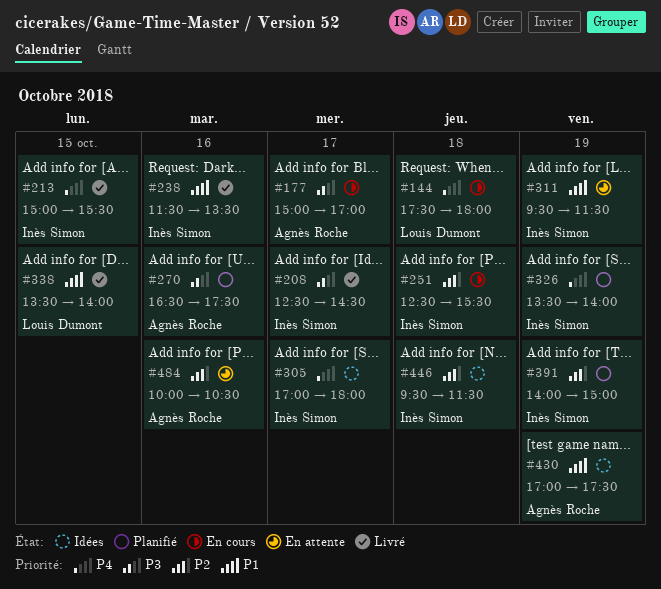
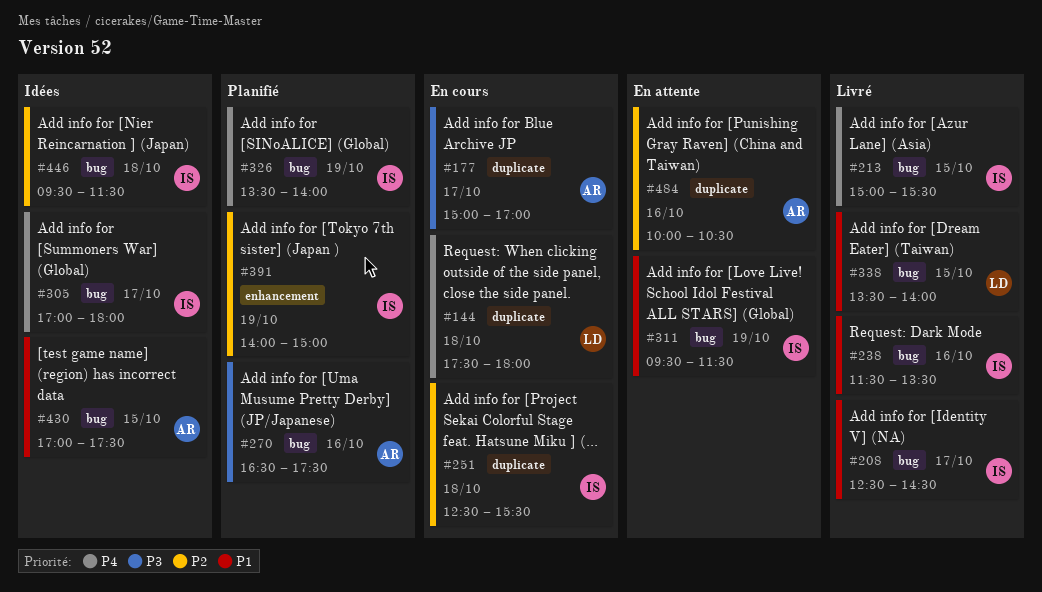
#208, priority: P3 -> P1
#430, day: Oct 19 -> Oct 15

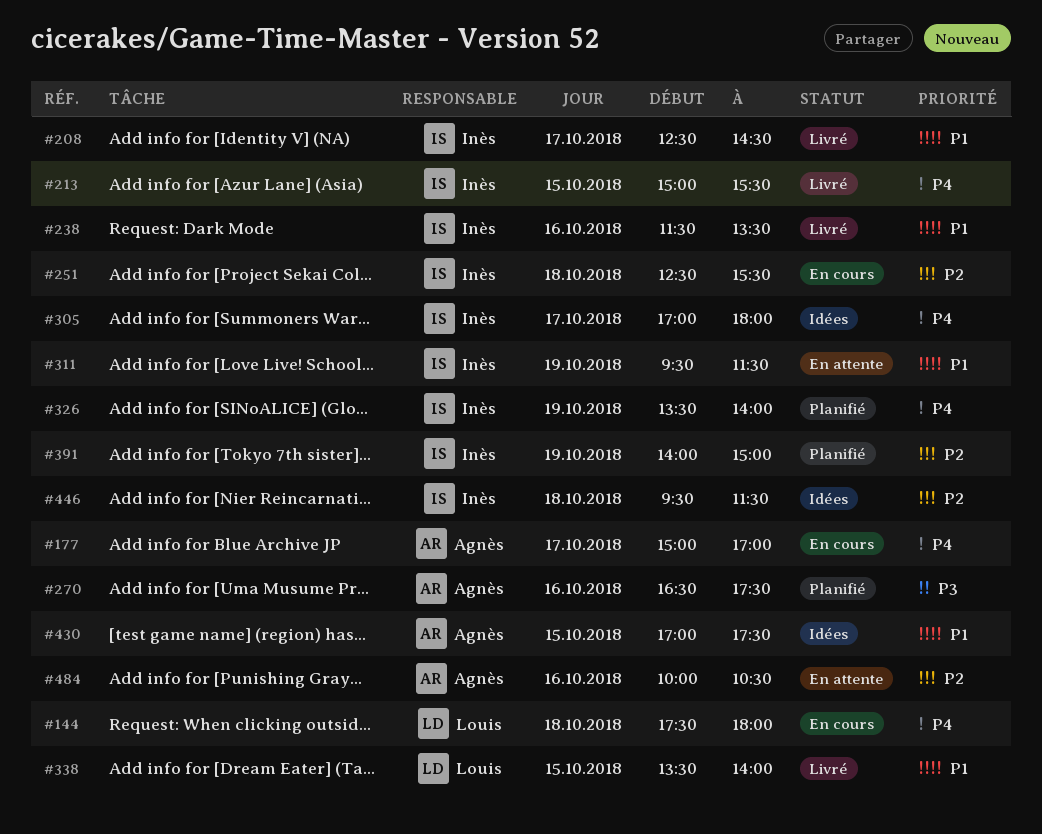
#177, priority: P3 -> P4

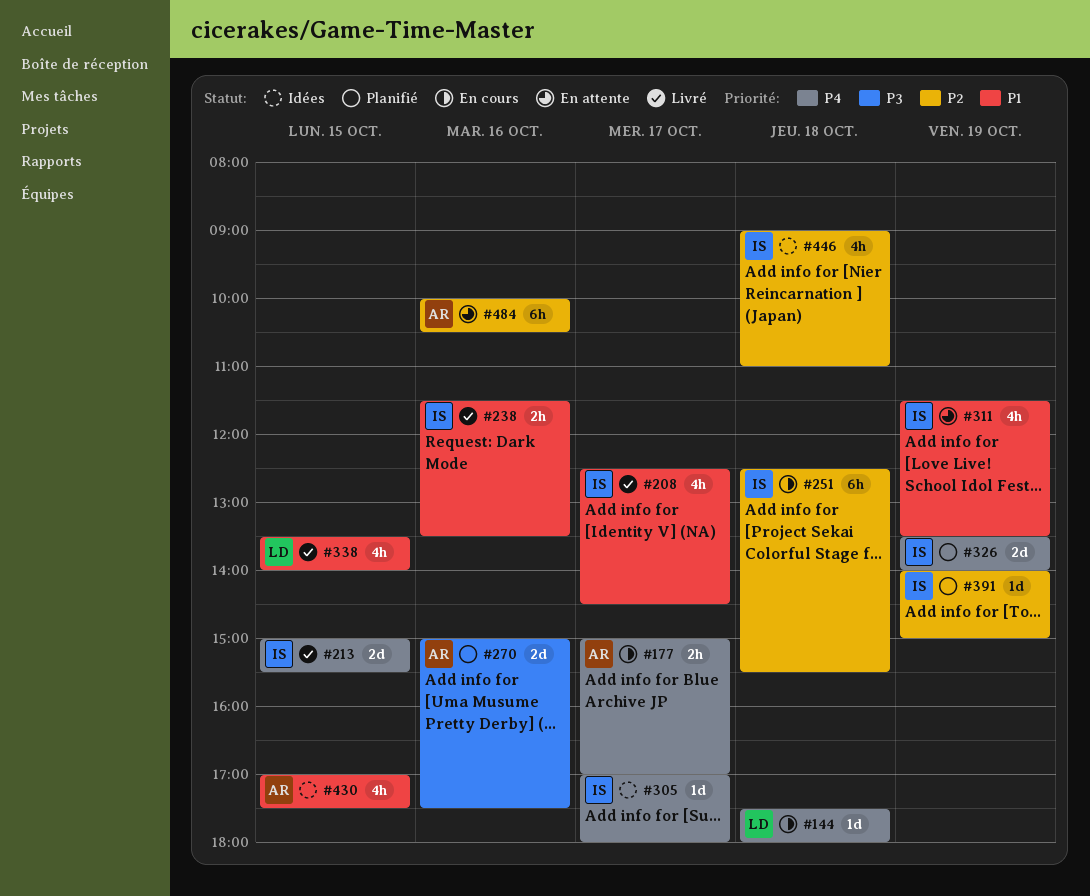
#270, begins: 16:30 -> 15:00
#311, begins: 09:30 -> 11:30
#311, ends: 11:30 -> 13:30
#446, begins: 09:30 -> 09:00
#446, ends: 11:30 -> 11:00

